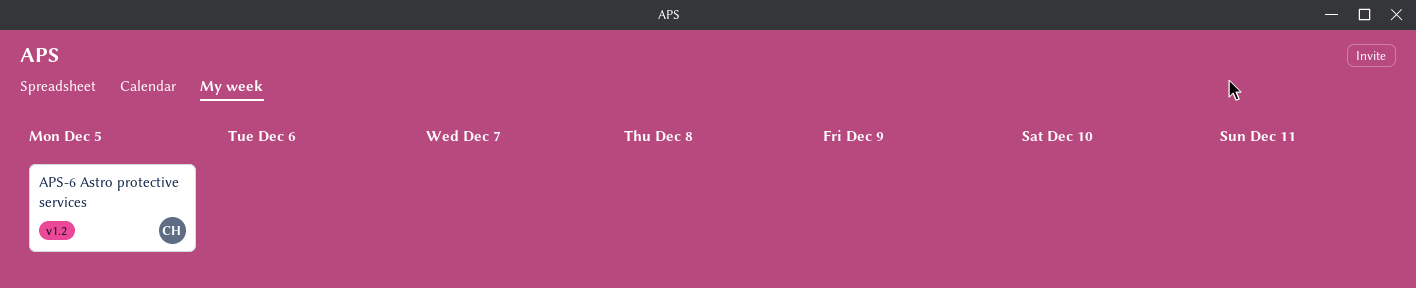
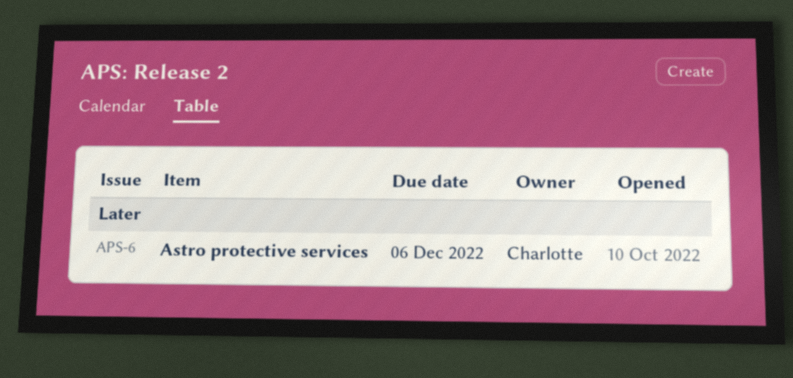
APS-6, due: Dec 5 -> Dec 6

